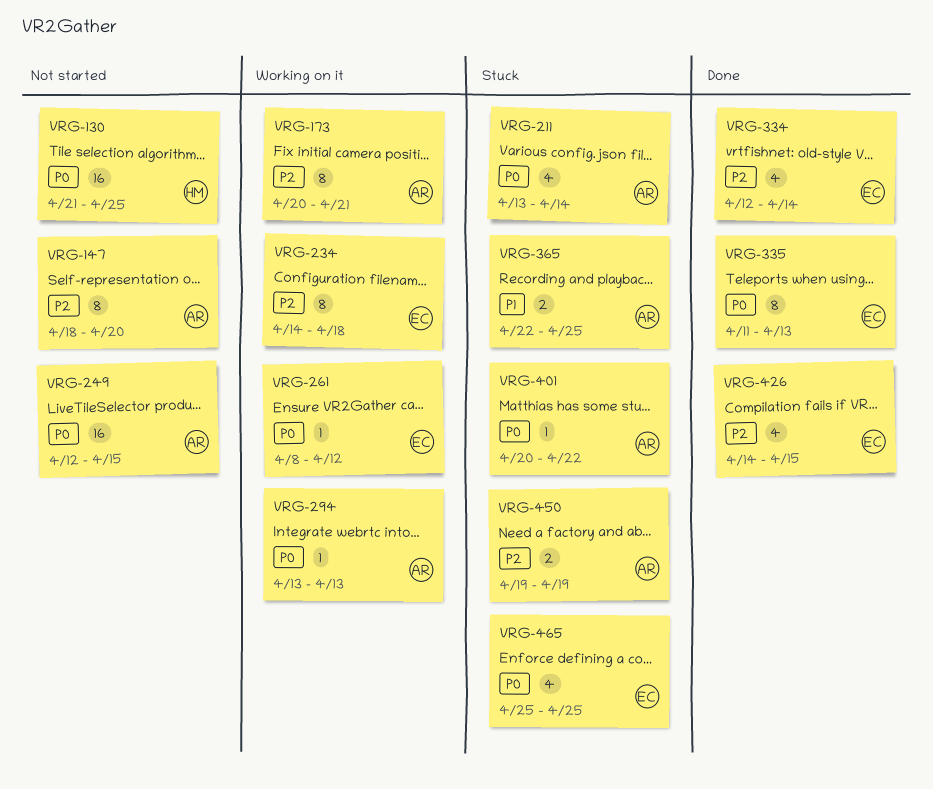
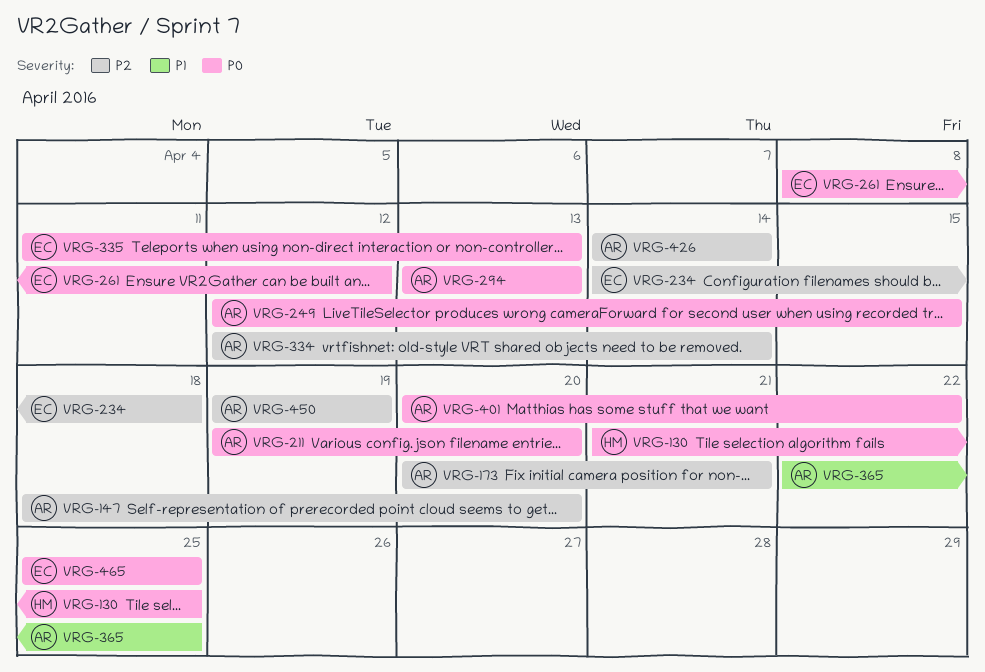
VRG-211, start: Apr 13 -> Apr 19
VRG-211, due: Apr 14 -> Apr 20
VRG-334, owner: EC -> AR
VRG-426, owner: EC -> AR
VRG-426, due: Apr 15 -> Apr 14

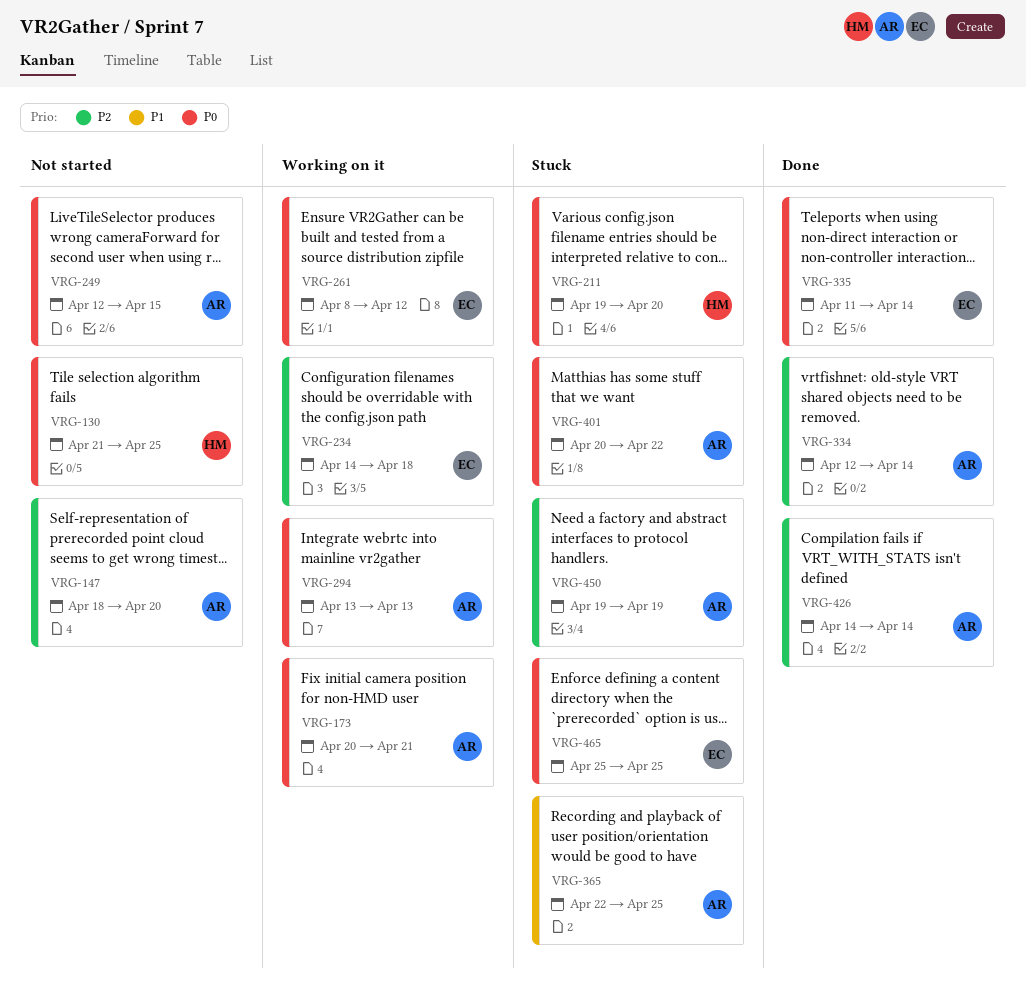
VRG-173, priority: P2 -> P0
VRG-211, owner: AR -> HM
VRG-335, due: Apr 13 -> Apr 14

